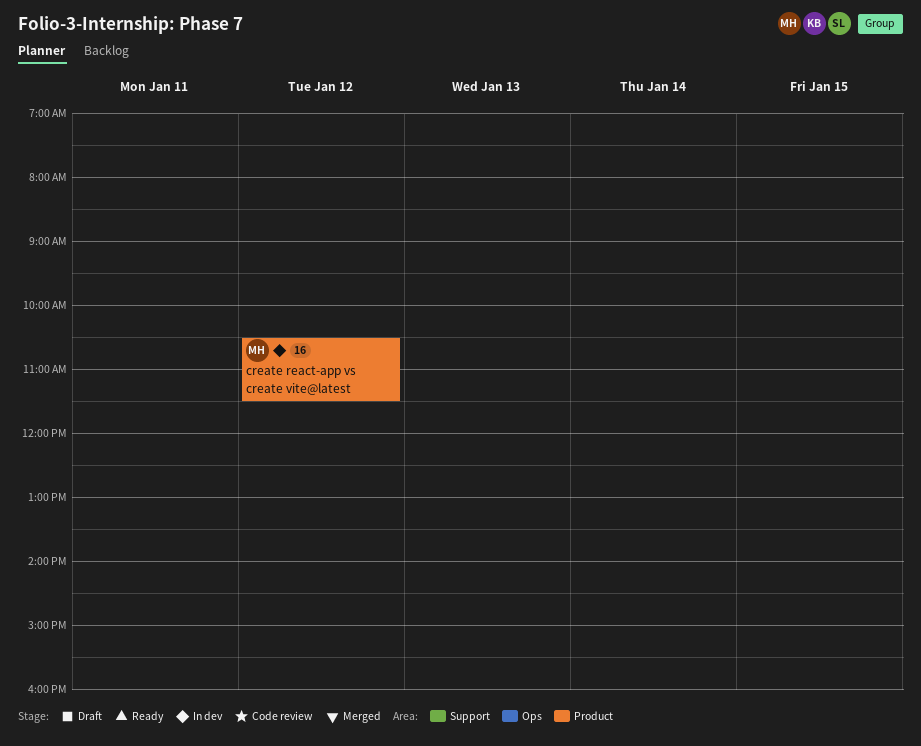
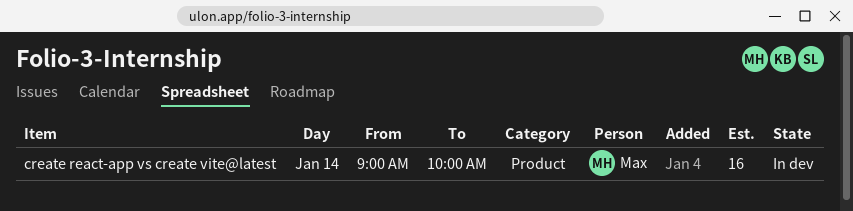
create react-app vs create vite@latest, day: Jan 12 -> Jan 14
create react-app vs create vite@latest, begins: 10:30 -> 09:00
create react-app vs create vite@latest, ends: 11:30 -> 10:00

